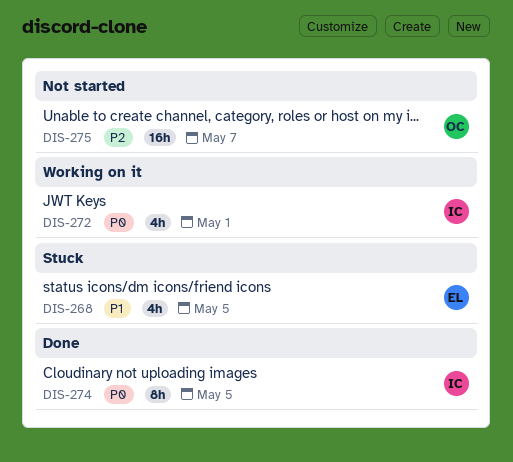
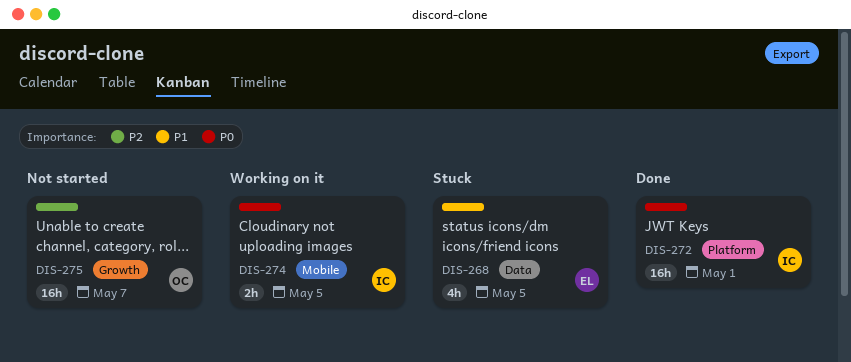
DIS-272, status: Working on it -> Done
DIS-272, estimate: 4h -> 16h
DIS-274, status: Done -> Working on it
DIS-274, estimate: 8h -> 2h

